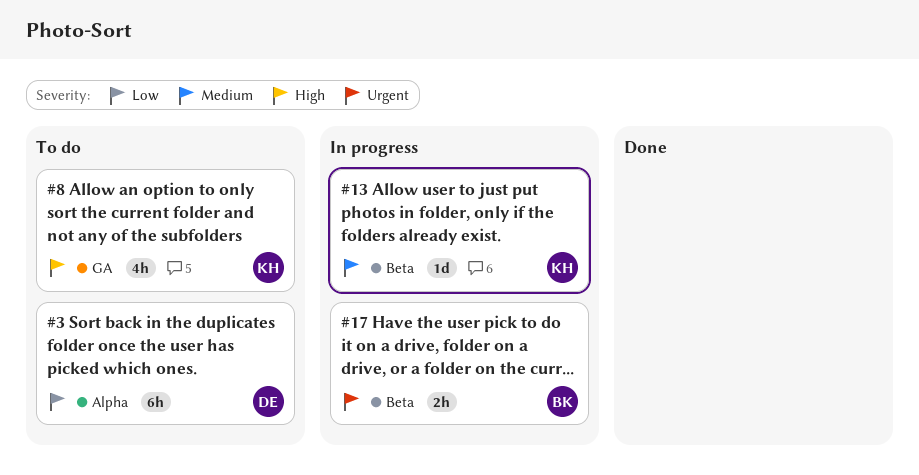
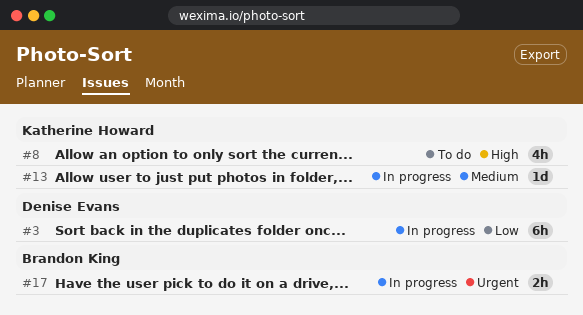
#3, status: To do -> In progress

